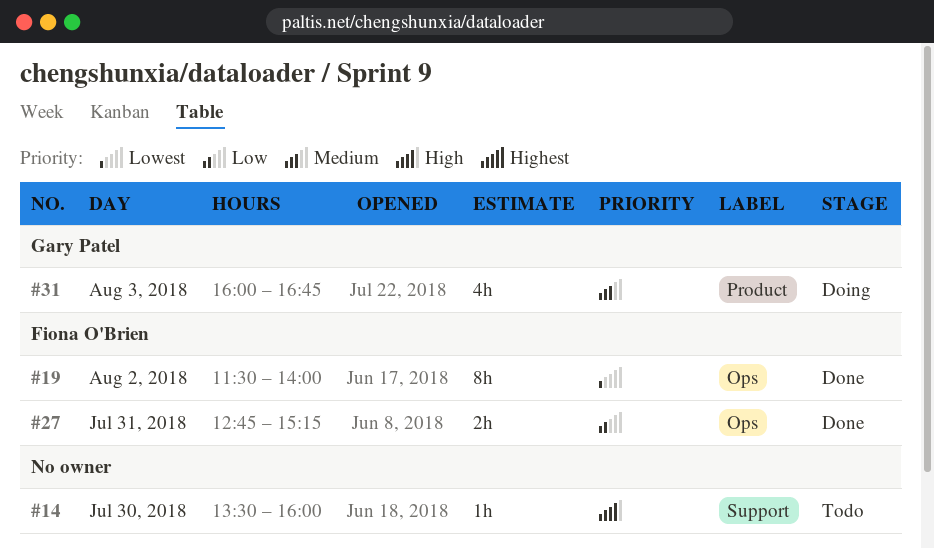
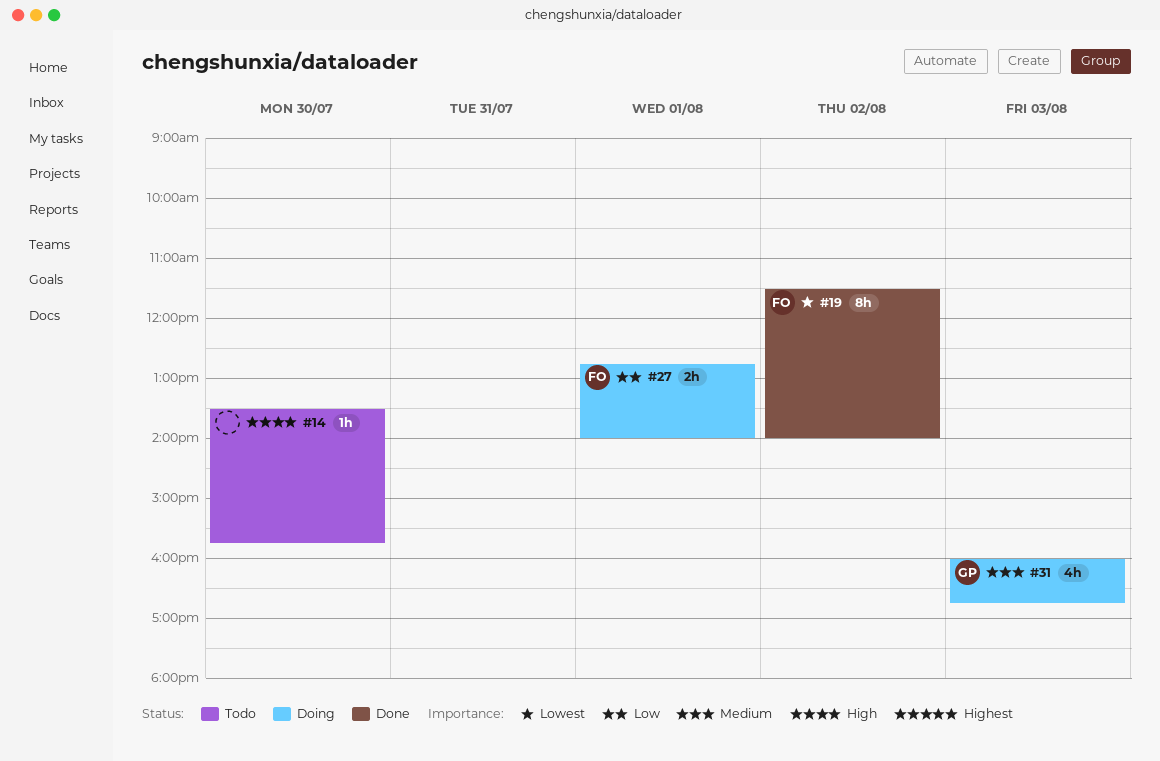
#14, ends: 16:00 -> 15:45
#27, status: Done -> Doing
#27, day: Jul 31 -> Aug 1
#27, ends: 15:15 -> 14:00

